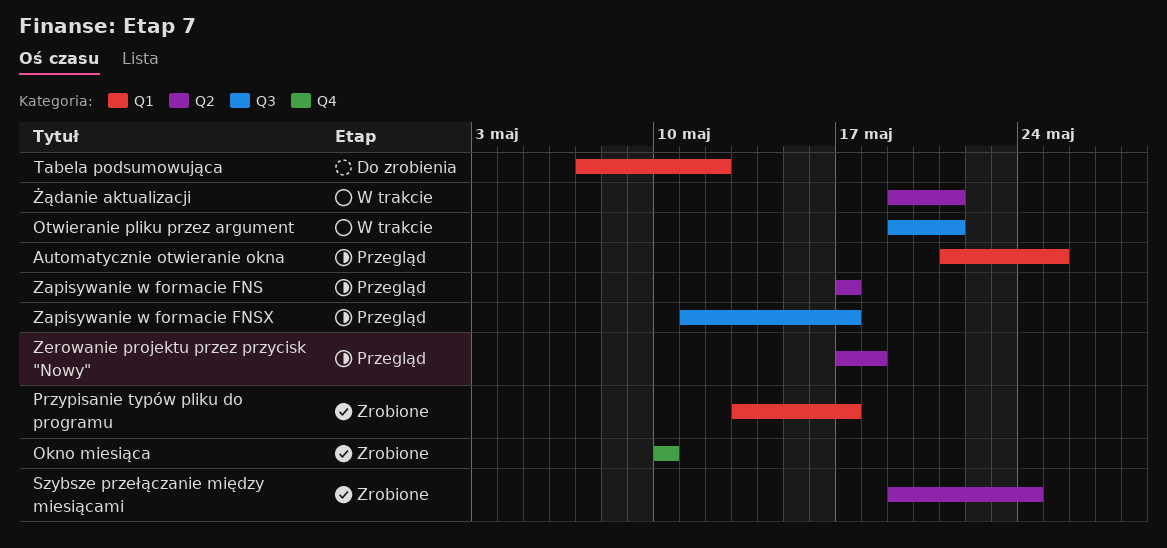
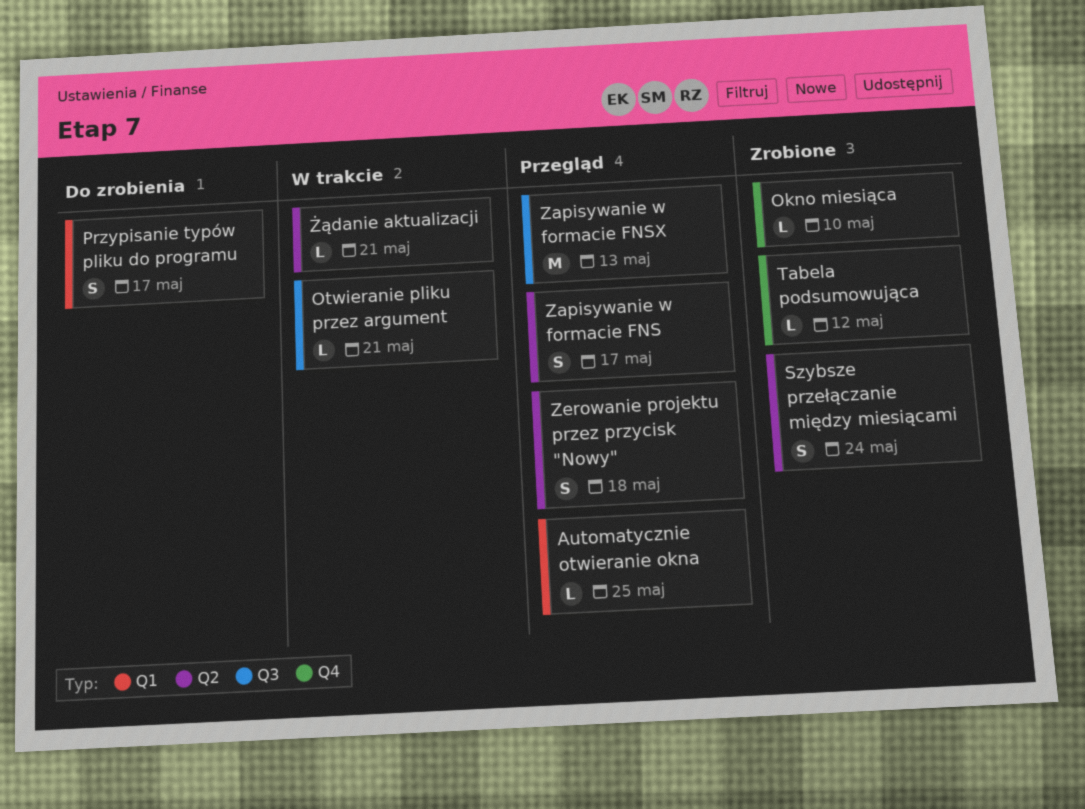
Przypisanie typów pliku do programu, status: Zrobione -> Do zrobienia
Tabela podsumowująca, status: Do zrobienia -> Zrobione
Tabela podsumowująca, label: Q1 -> Q4
Zapisywanie w formacie FNSX, due: May 17 -> May 13

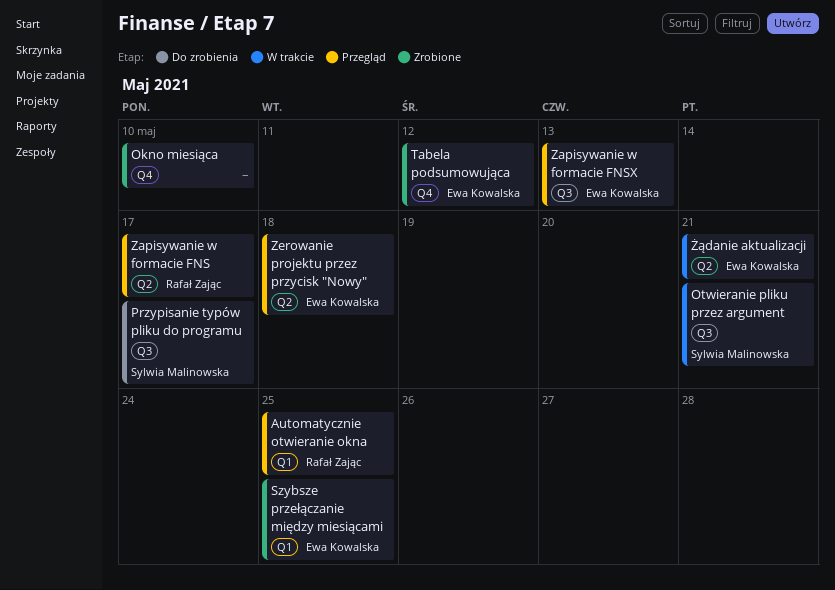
Przypisanie typów pliku do programu, label: Q1 -> Q3
Szybsze przełączanie między miesiącami, label: Q2 -> Q1
Szybsze przełączanie między miesiącami, due: May 24 -> May 25

